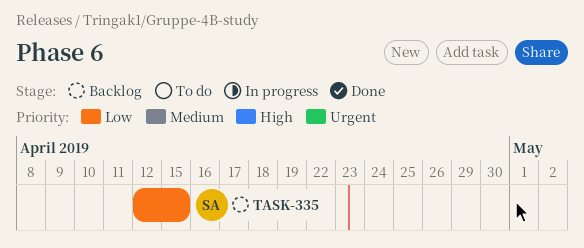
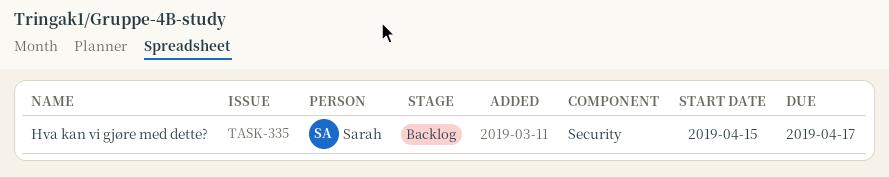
TASK-335, start: Apr 12 -> Apr 15
TASK-335, due: Apr 15 -> Apr 17

